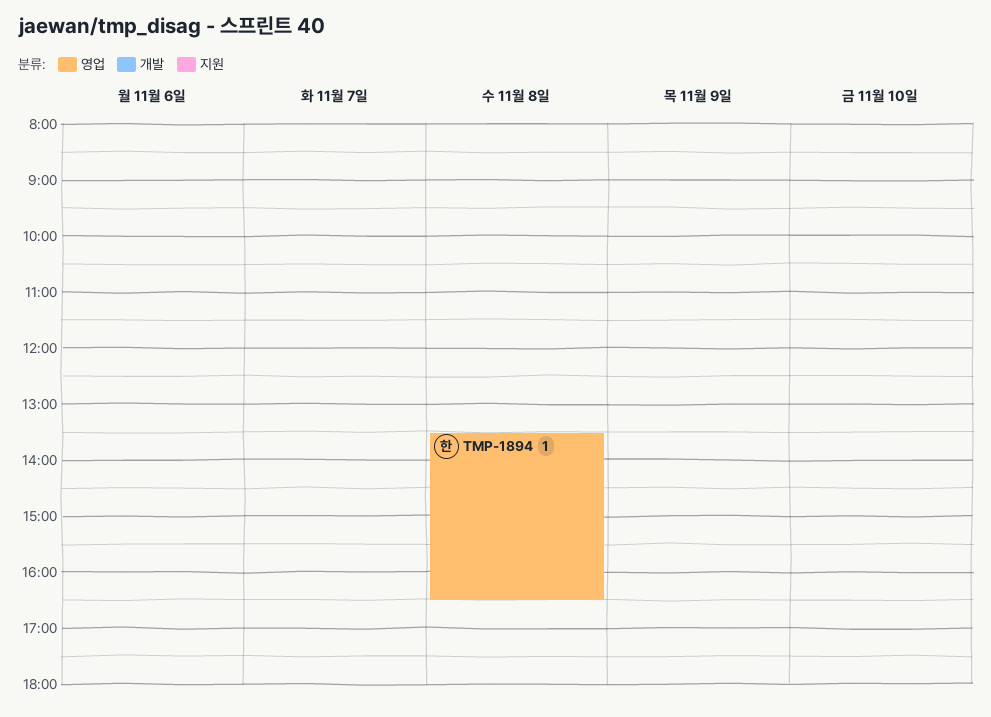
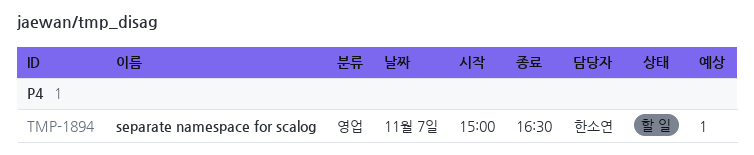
TMP-1894, day: Nov 8 -> Nov 7
TMP-1894, begins: 13:30 -> 15:00

